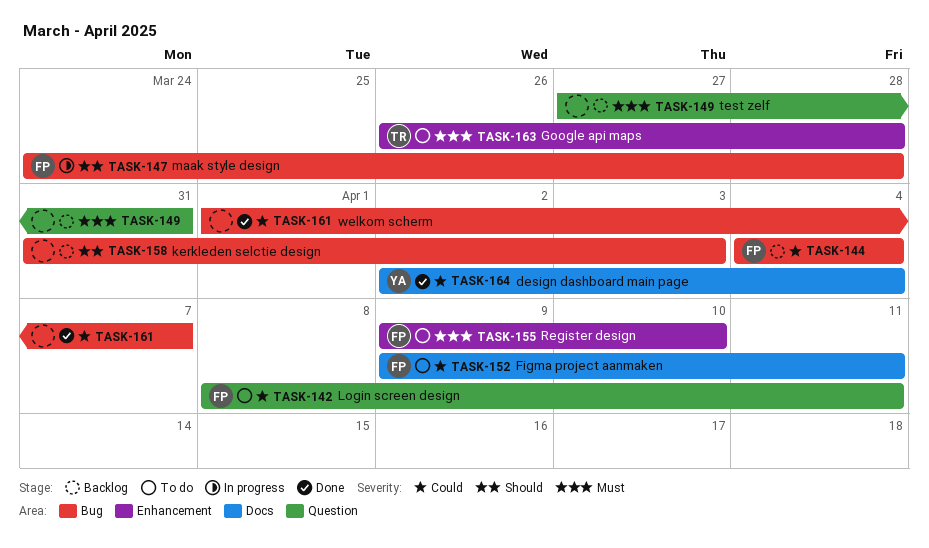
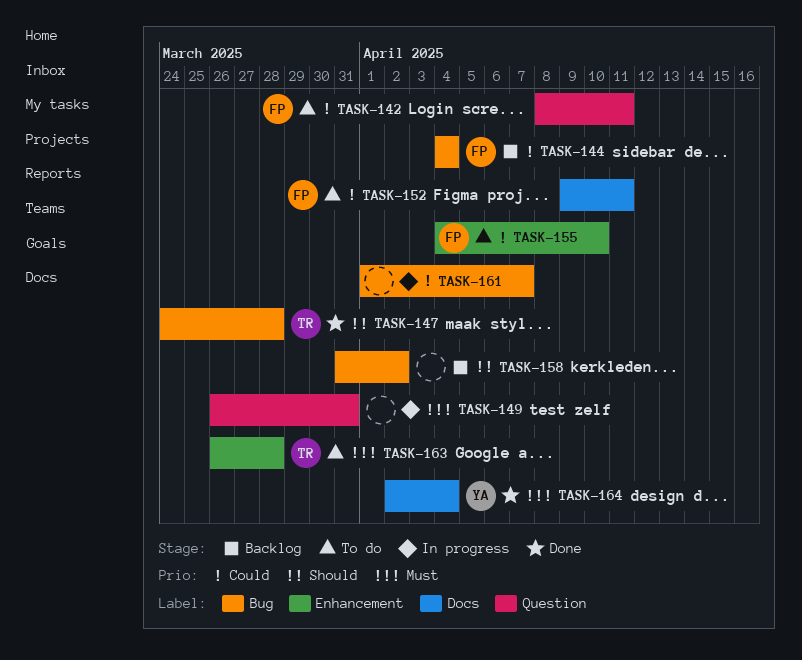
TASK-147, status: In progress -> Done
TASK-147, owner: FP -> TR
TASK-149, status: Backlog -> In progress
TASK-149, start: Mar 27 -> Mar 26
TASK-155, priority: Must -> Could
TASK-155, start: Apr 9 -> Apr 4
TASK-158, due: Apr 3 -> Apr 2
TASK-161, status: Done -> In progress
TASK-164, priority: Could -> Must

